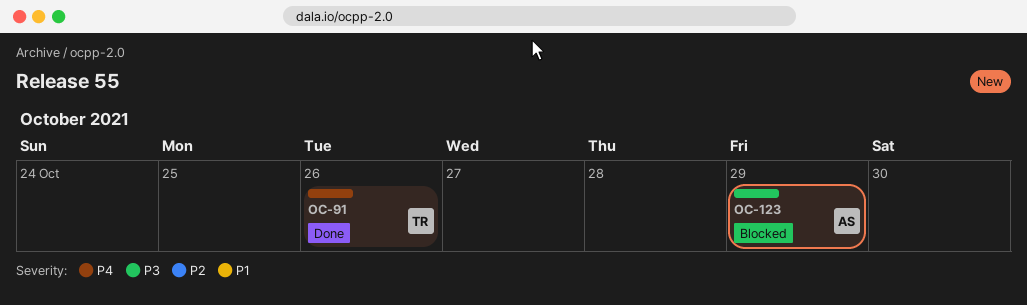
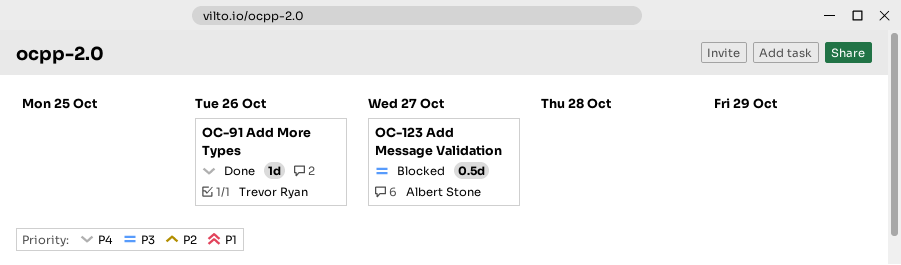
OC-123, due: Oct 29 -> Oct 27

